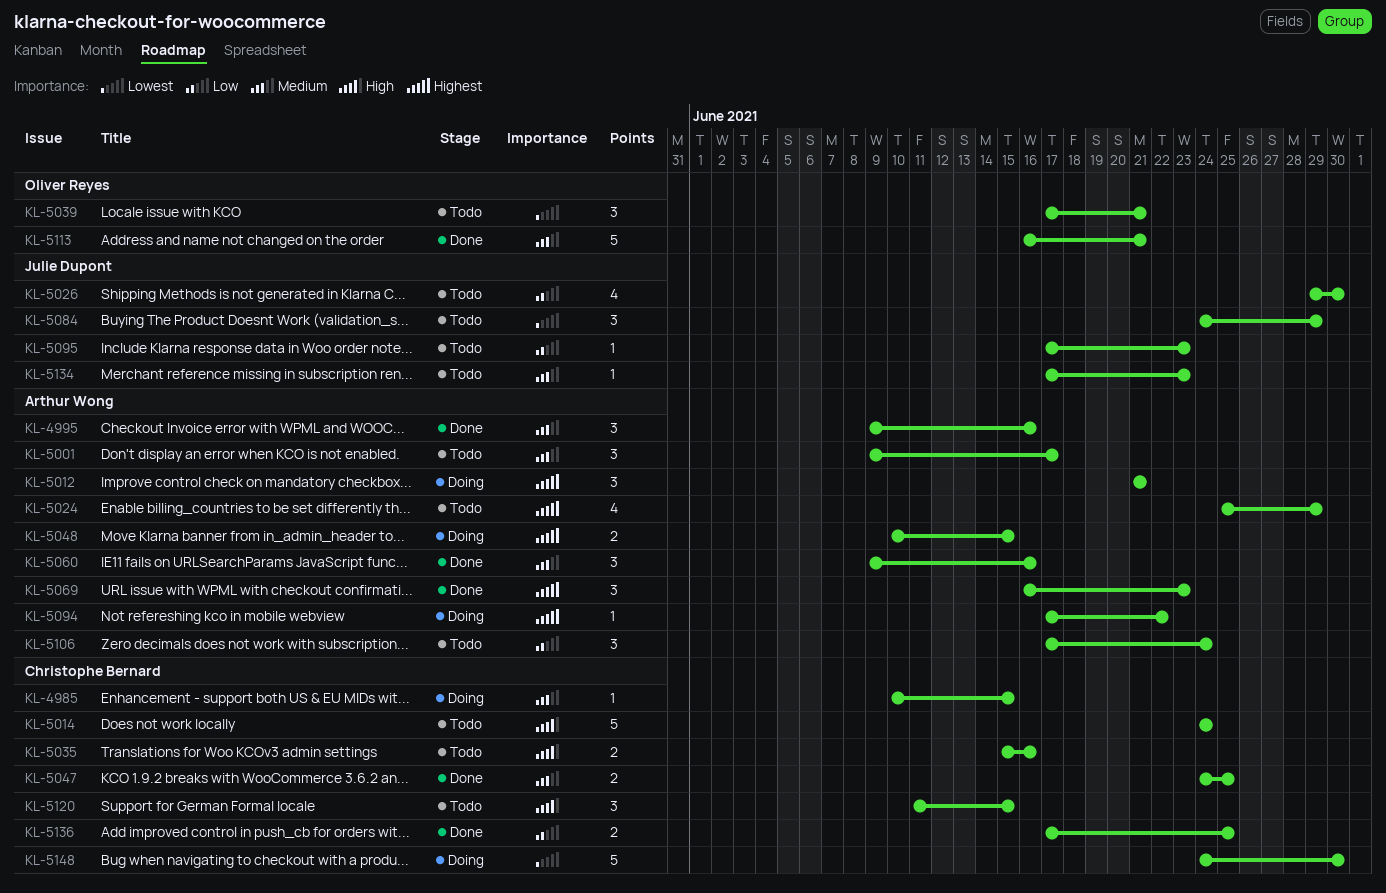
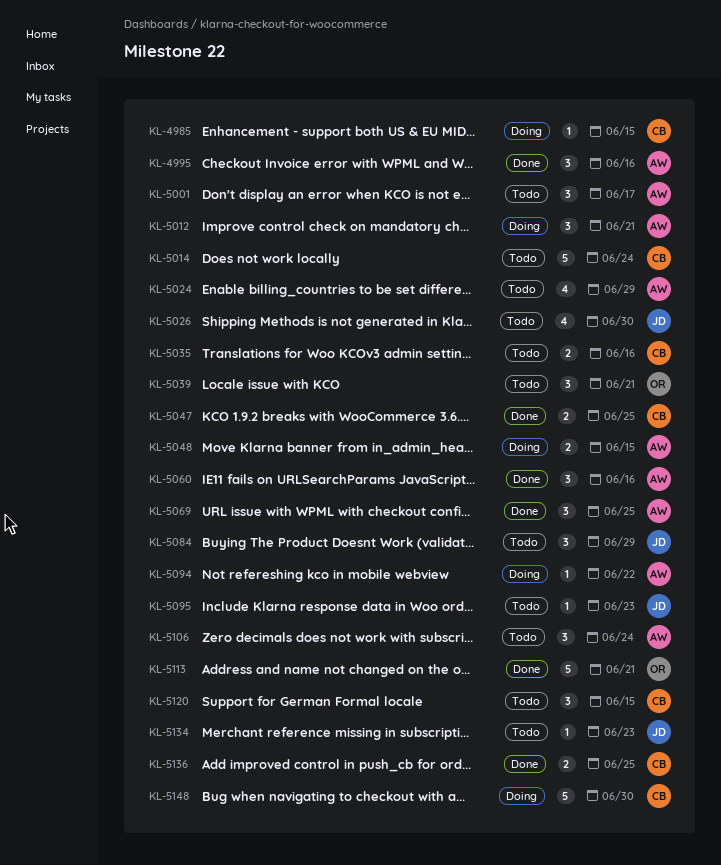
KL-5069, due: Jun 23 -> Jun 25

